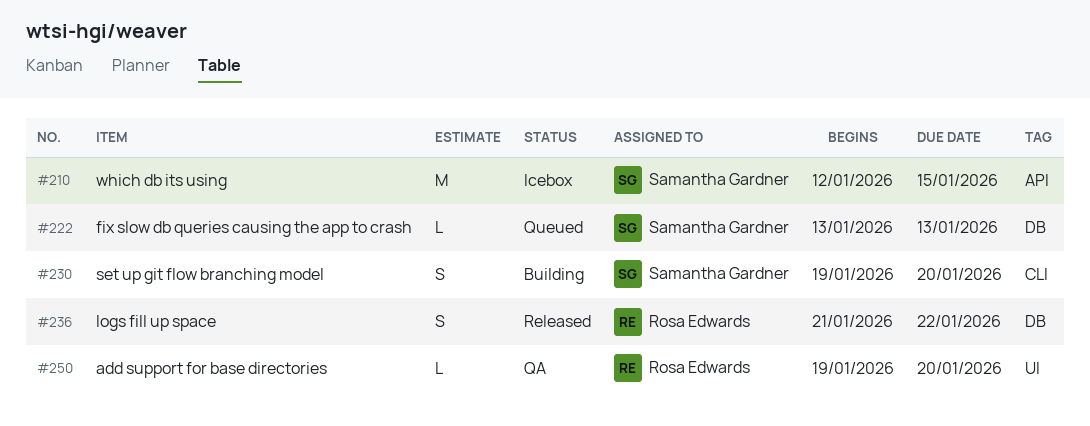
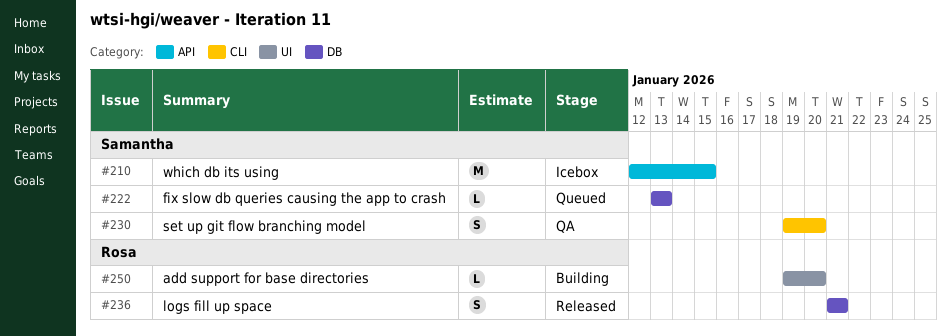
#230, status: Building -> QA
#236, due: Jan 22 -> Jan 21
#250, status: QA -> Building

